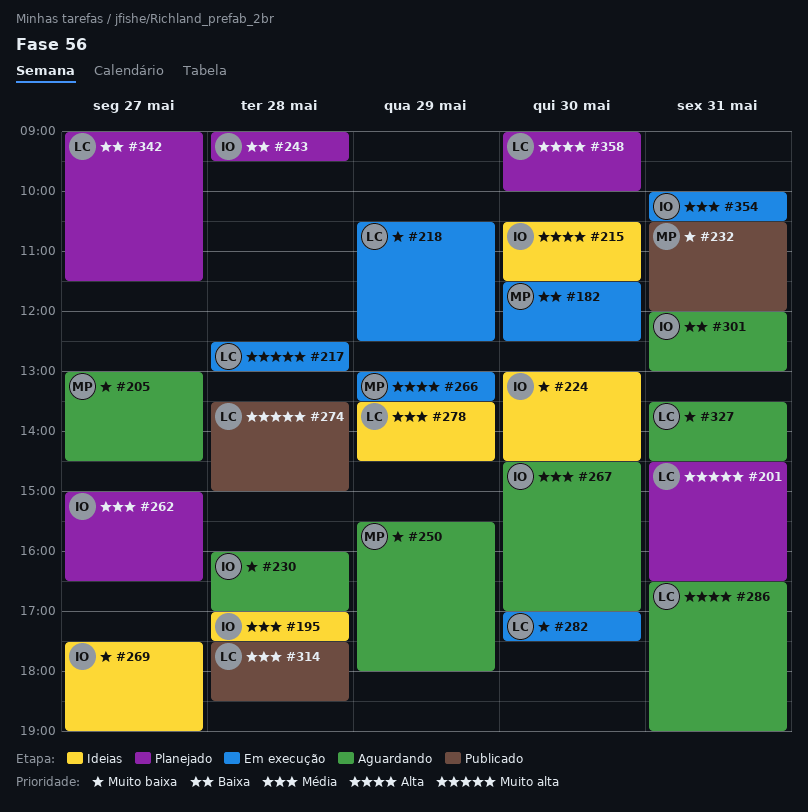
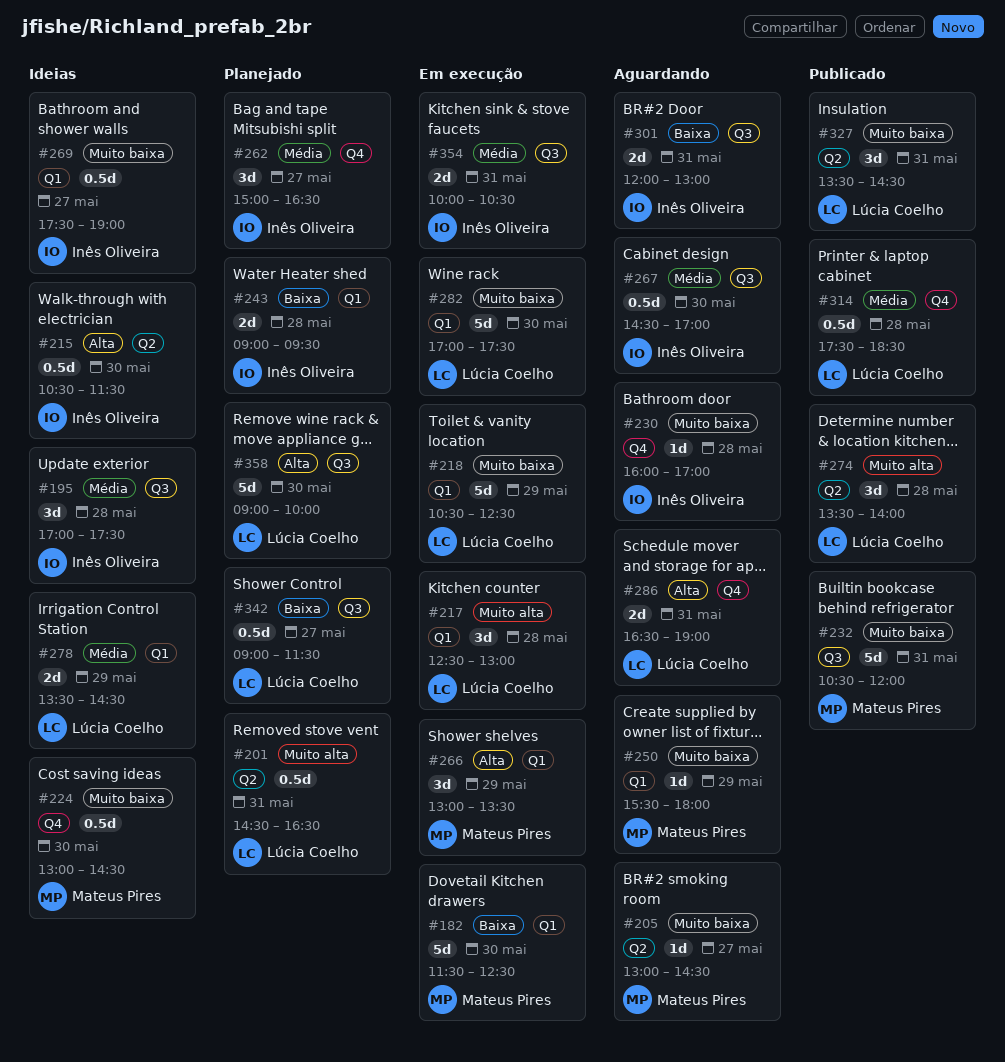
#224, owner: Inês Oliveira -> Mateus Pires
#274, ends: 15:00 -> 14:00
#327, status: Aguardando -> Publicado

